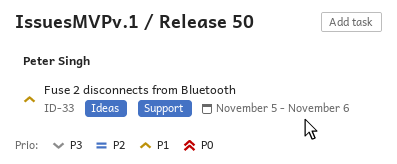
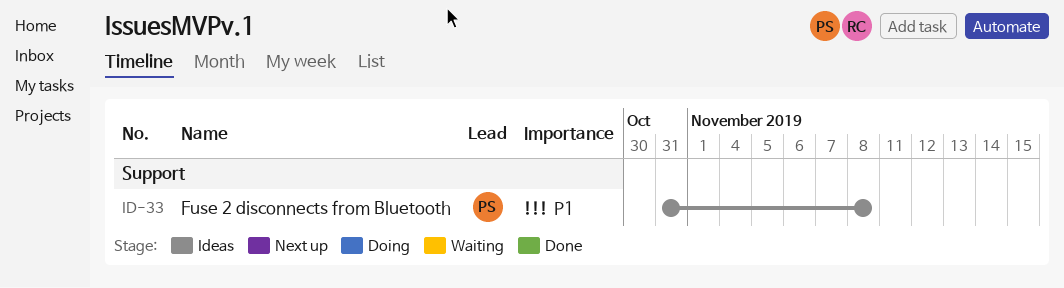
ID-33, start: Nov 5 -> Oct 31
ID-33, due: Nov 6 -> Nov 8

